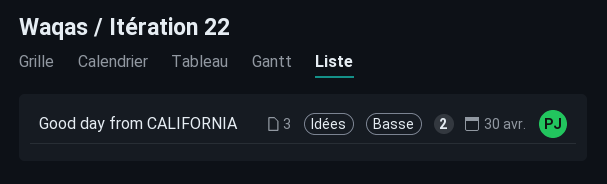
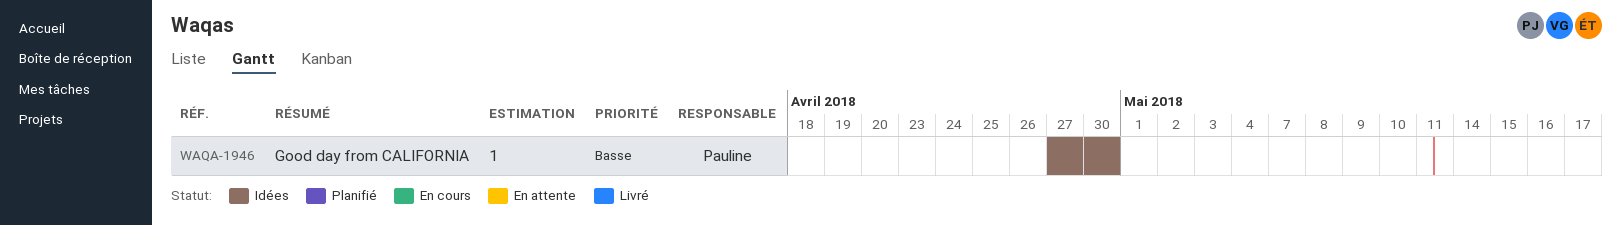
Good day from CALIFORNIA, estimate: 2 -> 1

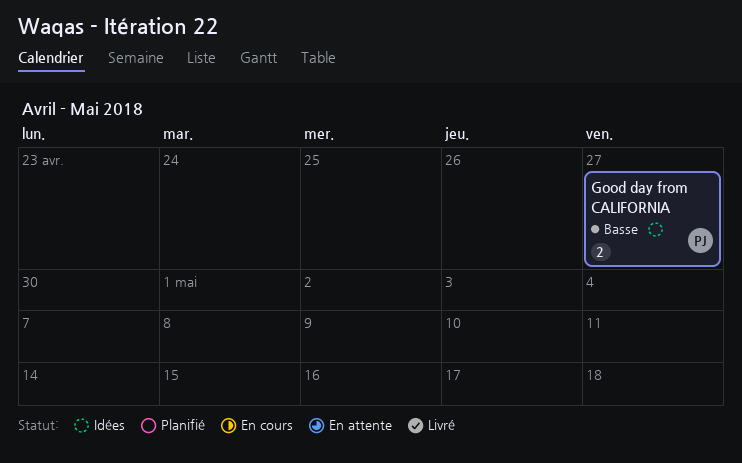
Good day from CALIFORNIA, estimate: 1 -> 2
Good day from CALIFORNIA, due: Apr 30 -> Apr 27

